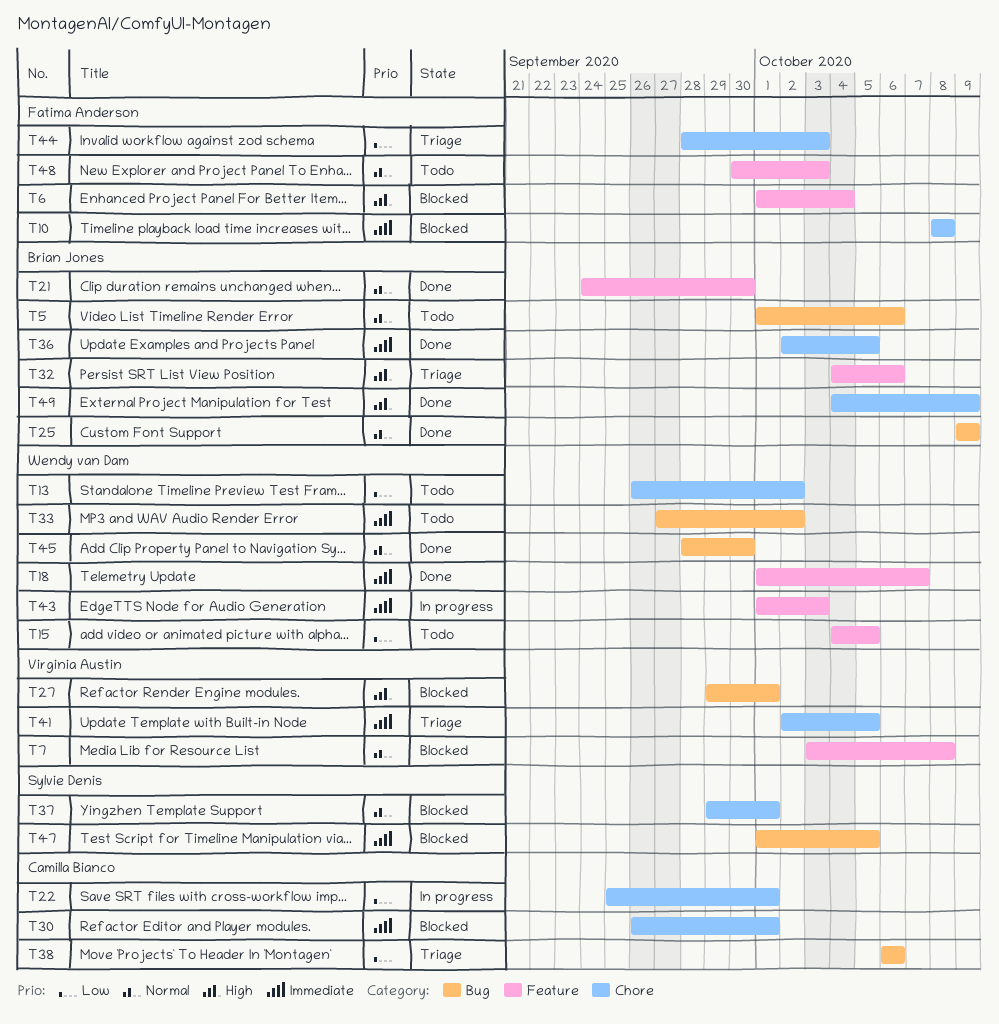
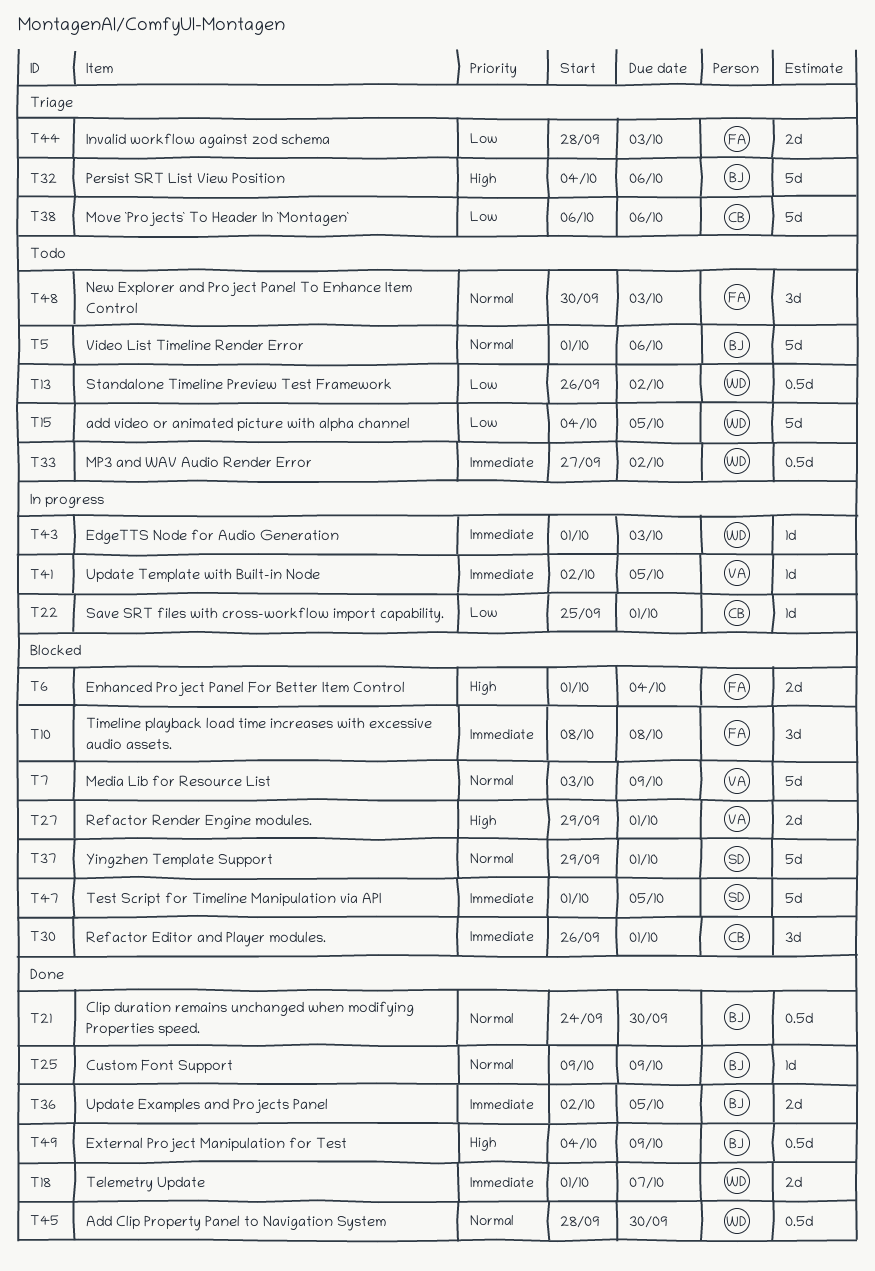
T7, due: Oct 8 -> Oct 9
T41, status: Triage -> In progress

